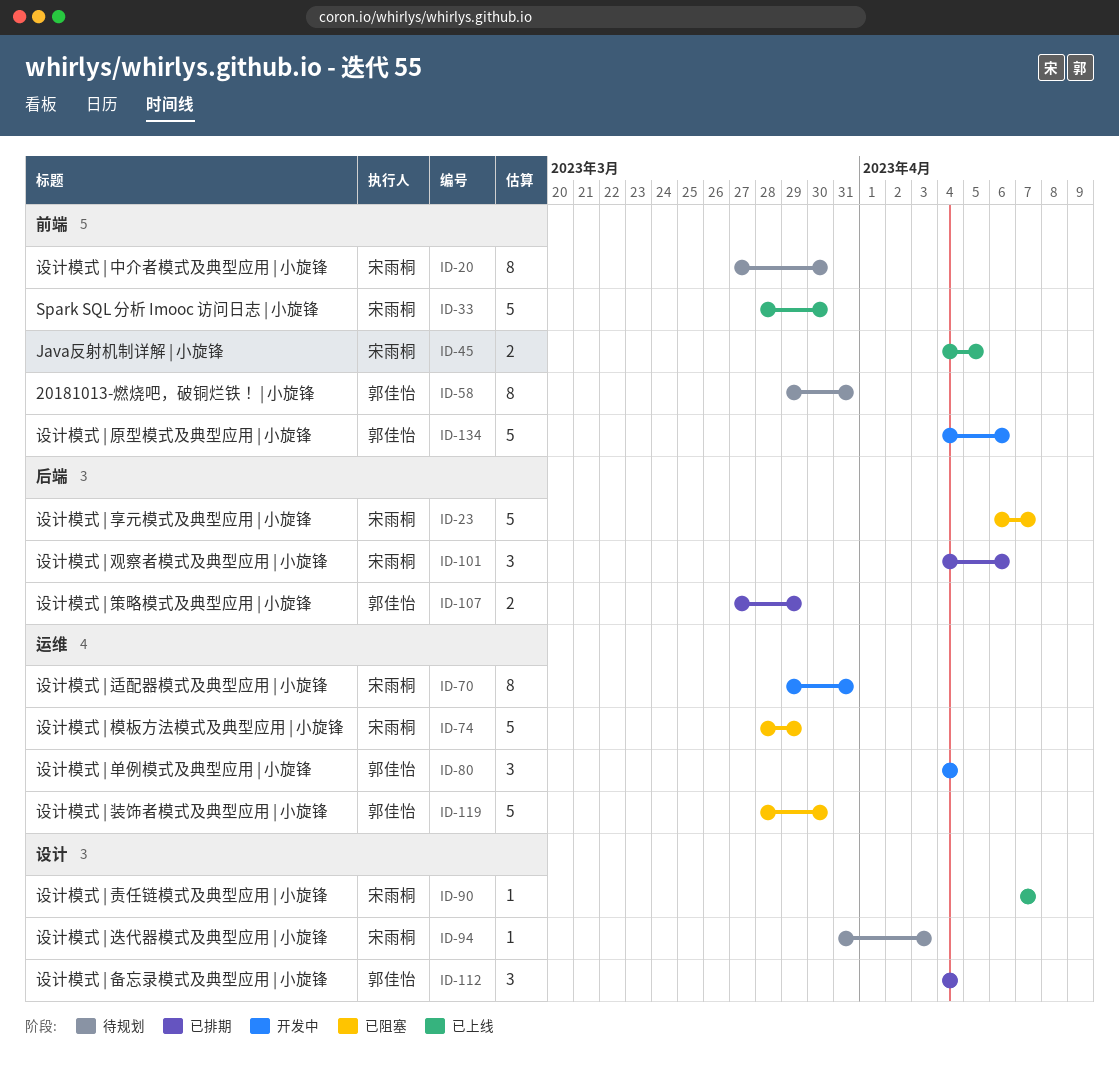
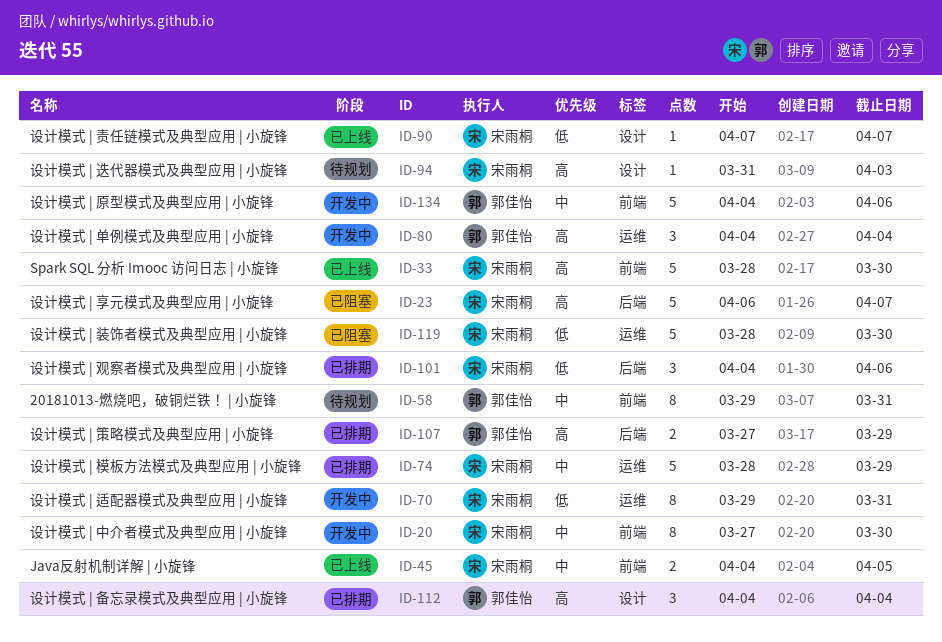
ID-20, status: 待规划 -> 开发中
ID-74, status: 已阻塞 -> 已排期
ID-119, owner: 郭佳怡 -> 宋雨桐

